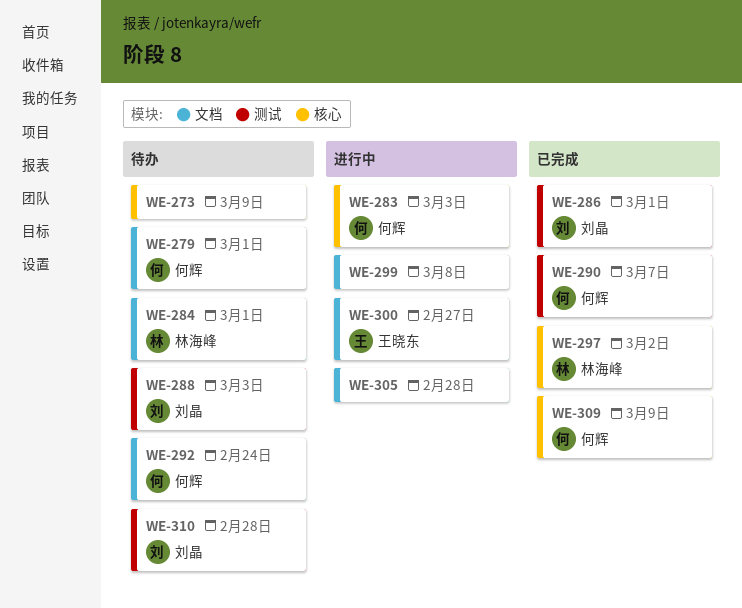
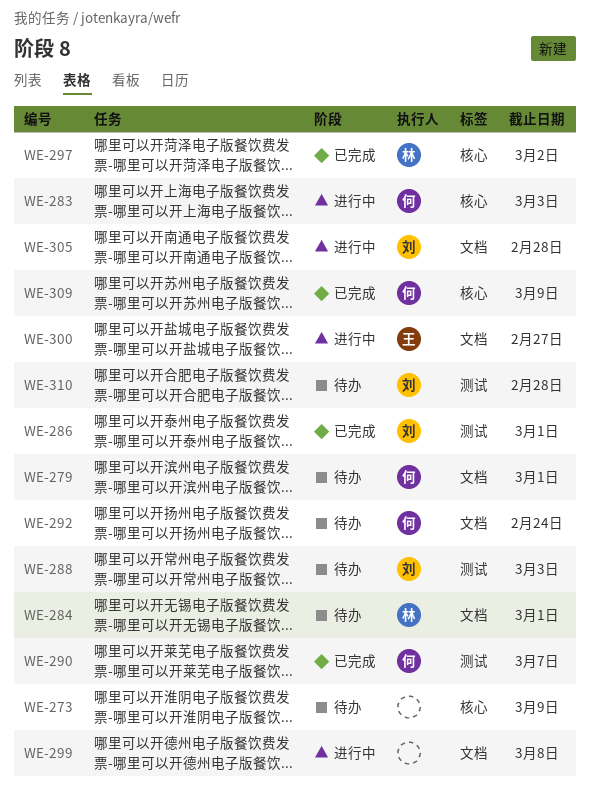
WE-305, owner: none -> 刘晶

